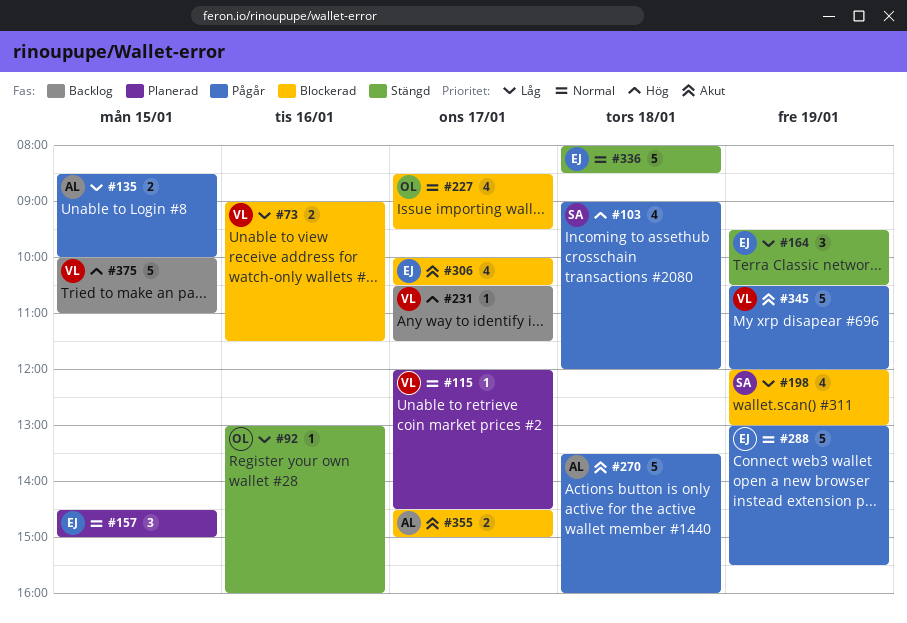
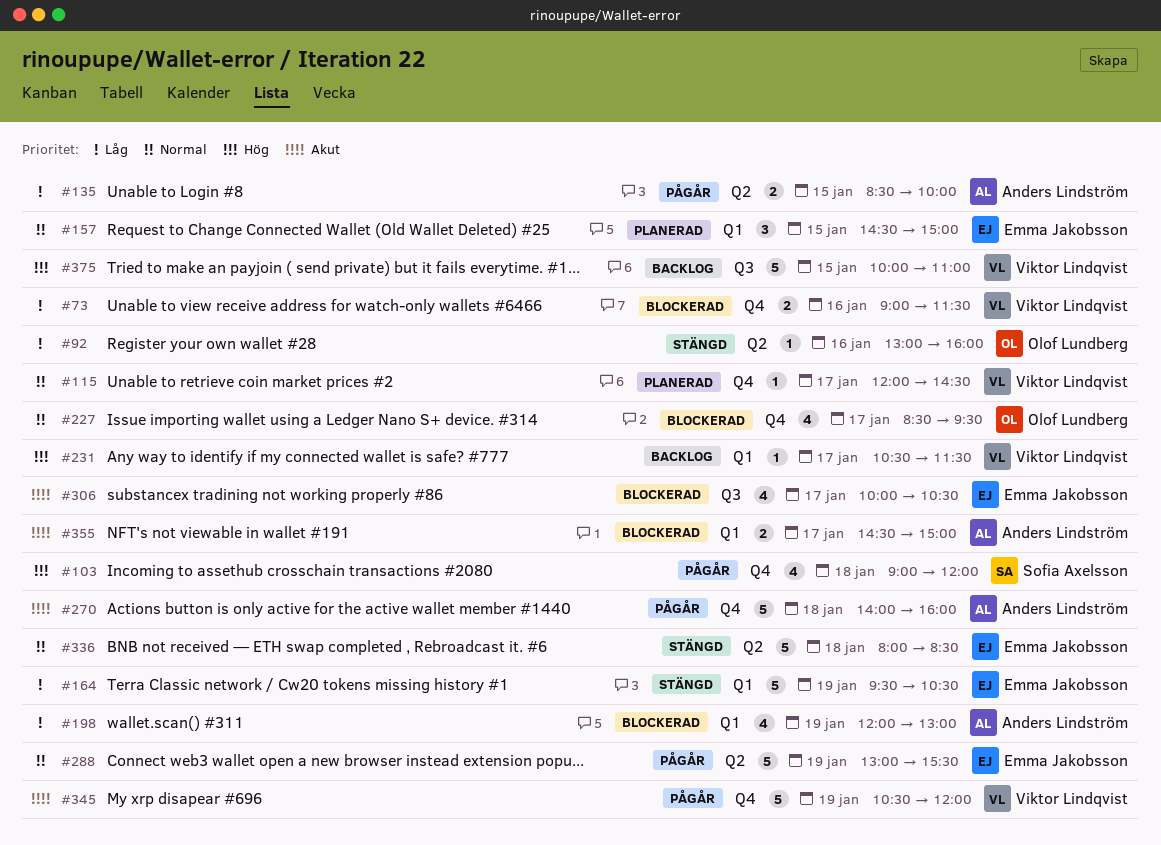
#164, estimate: 3 -> 5
#198, owner: Sofia Axelsson -> Anders Lindström
#270, begins: 13:30 -> 14:00

